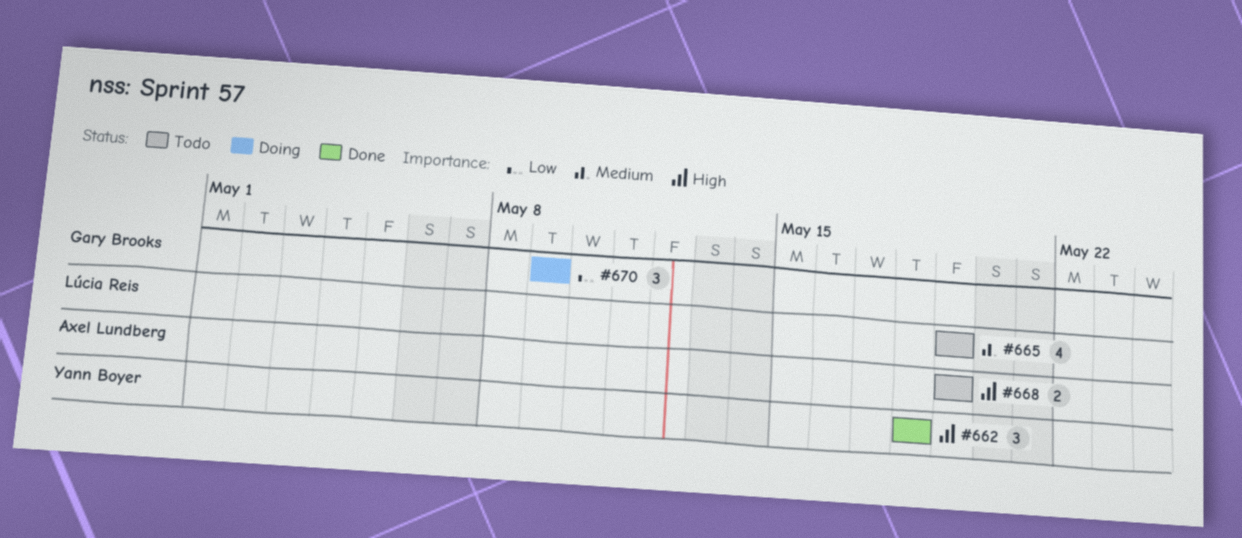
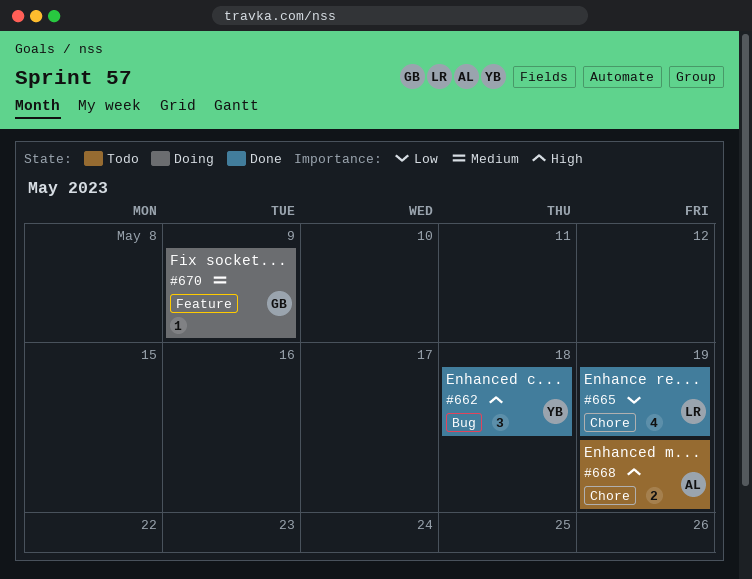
#665, status: Todo -> Done
#665, priority: Medium -> Low
#670, priority: Low -> Medium
#670, estimate: 3 -> 1

